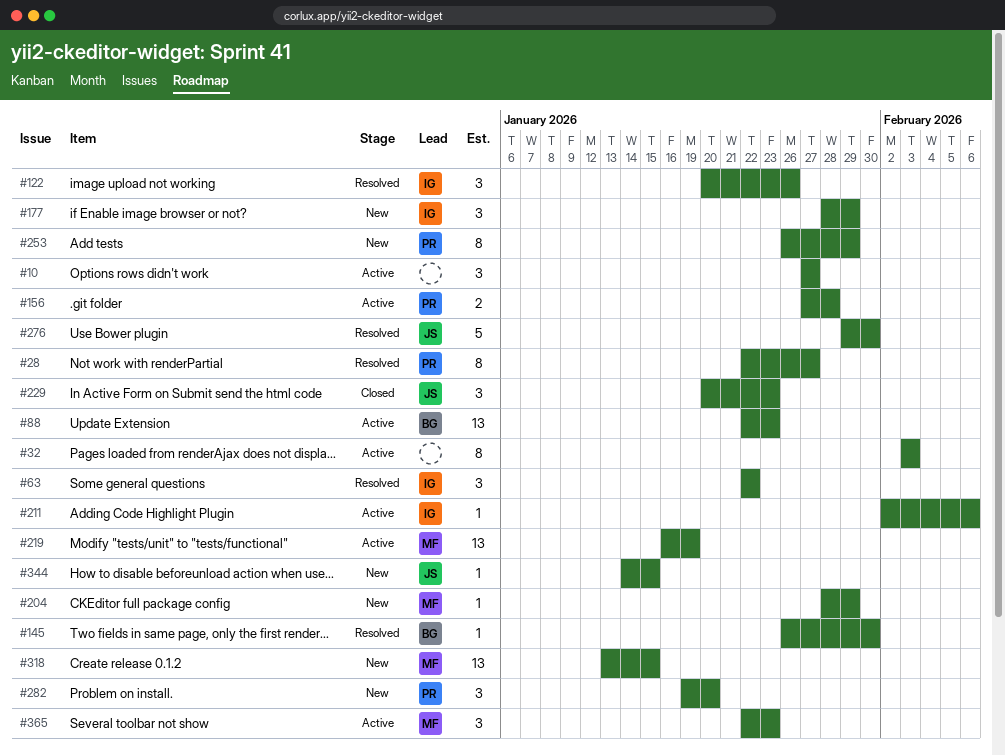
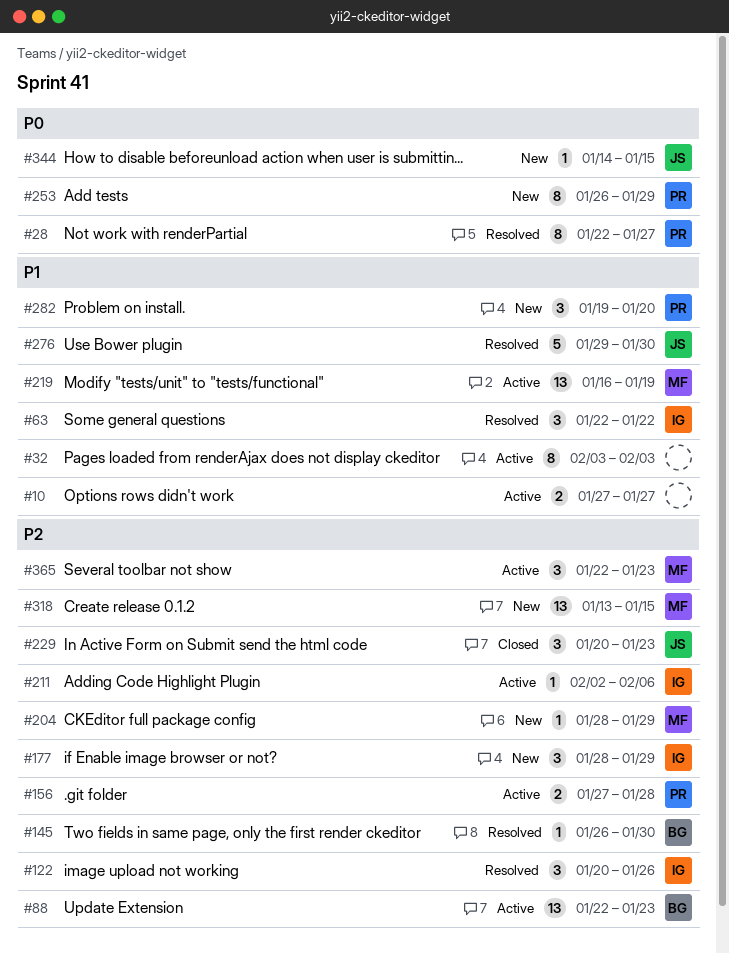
#10, estimate: 3 -> 2

